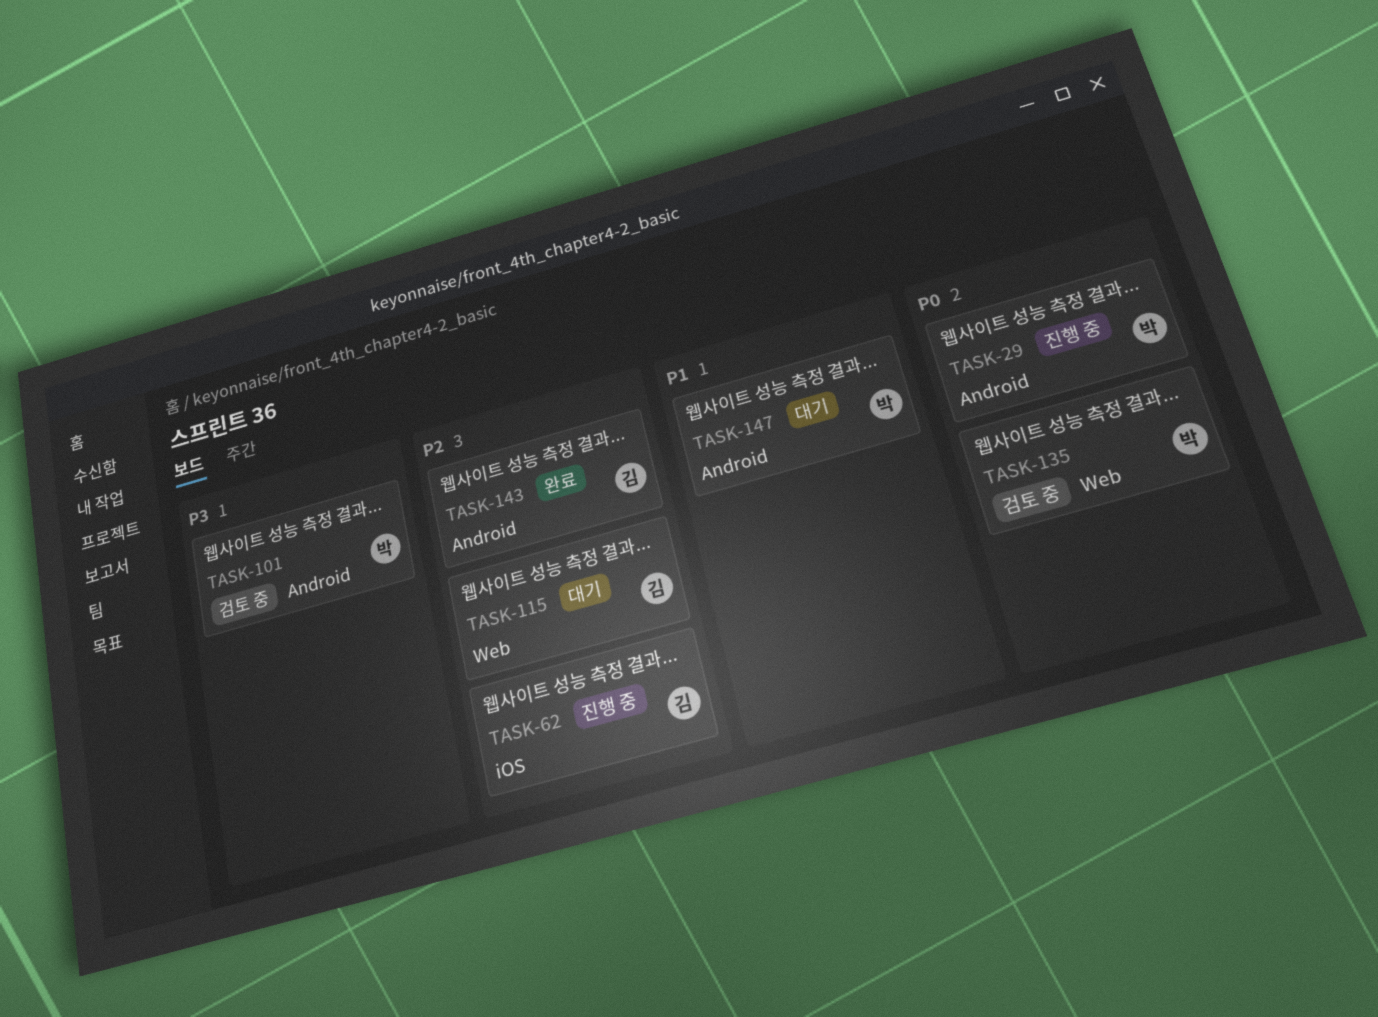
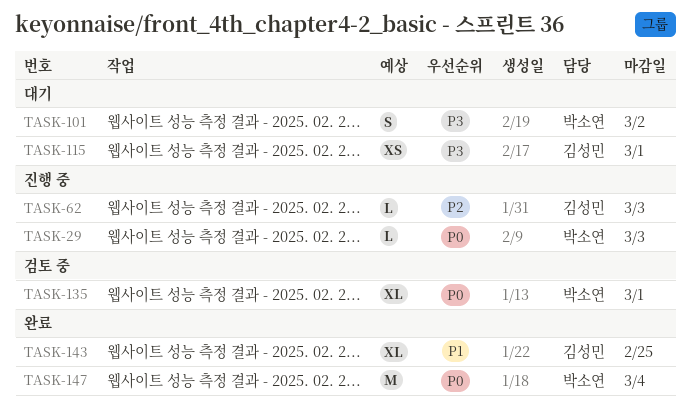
TASK-101, status: 검토 중 -> 대기
TASK-115, priority: P2 -> P3
TASK-143, priority: P2 -> P1
TASK-147, status: 대기 -> 완료
TASK-147, priority: P1 -> P0

